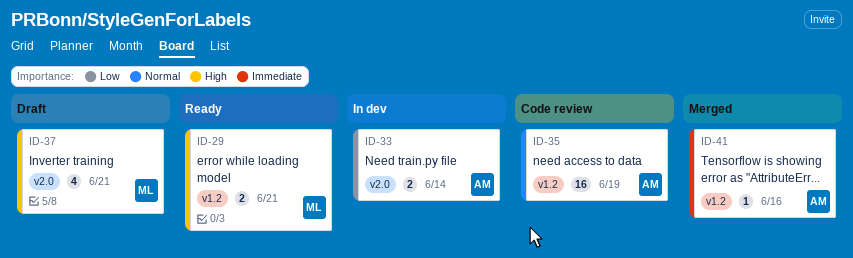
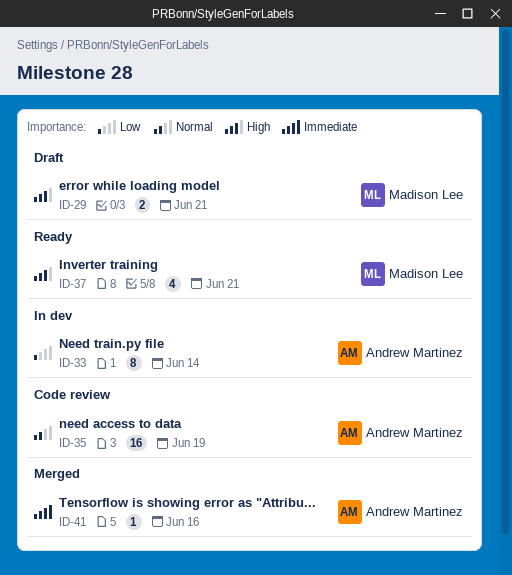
ID-29, status: Ready -> Draft
ID-33, estimate: 2 -> 8
ID-37, status: Draft -> Ready

